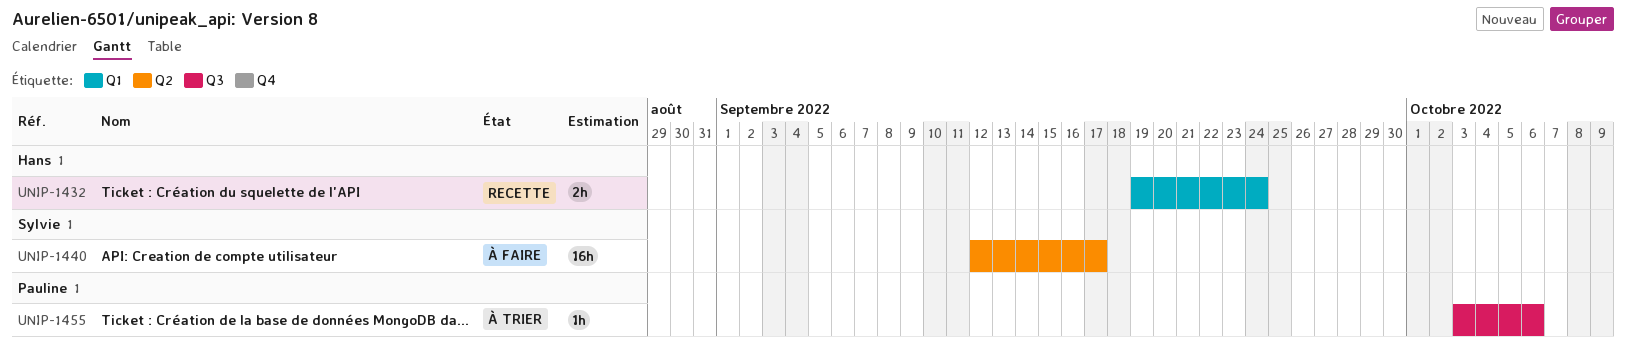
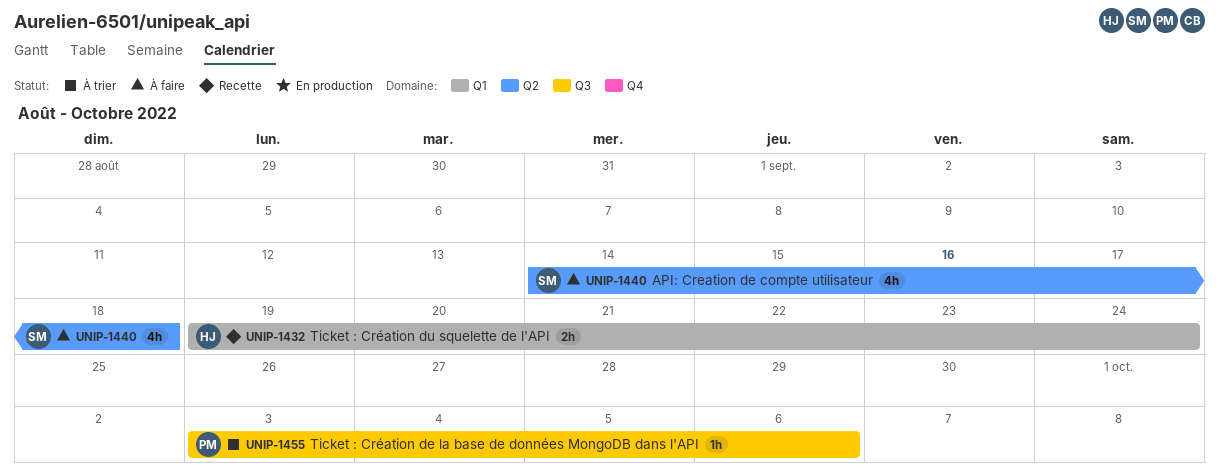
UNIP-1440, estimate: 16h -> 4h
UNIP-1440, start: Sep 12 -> Sep 14
UNIP-1440, due: Sep 17 -> Sep 18

